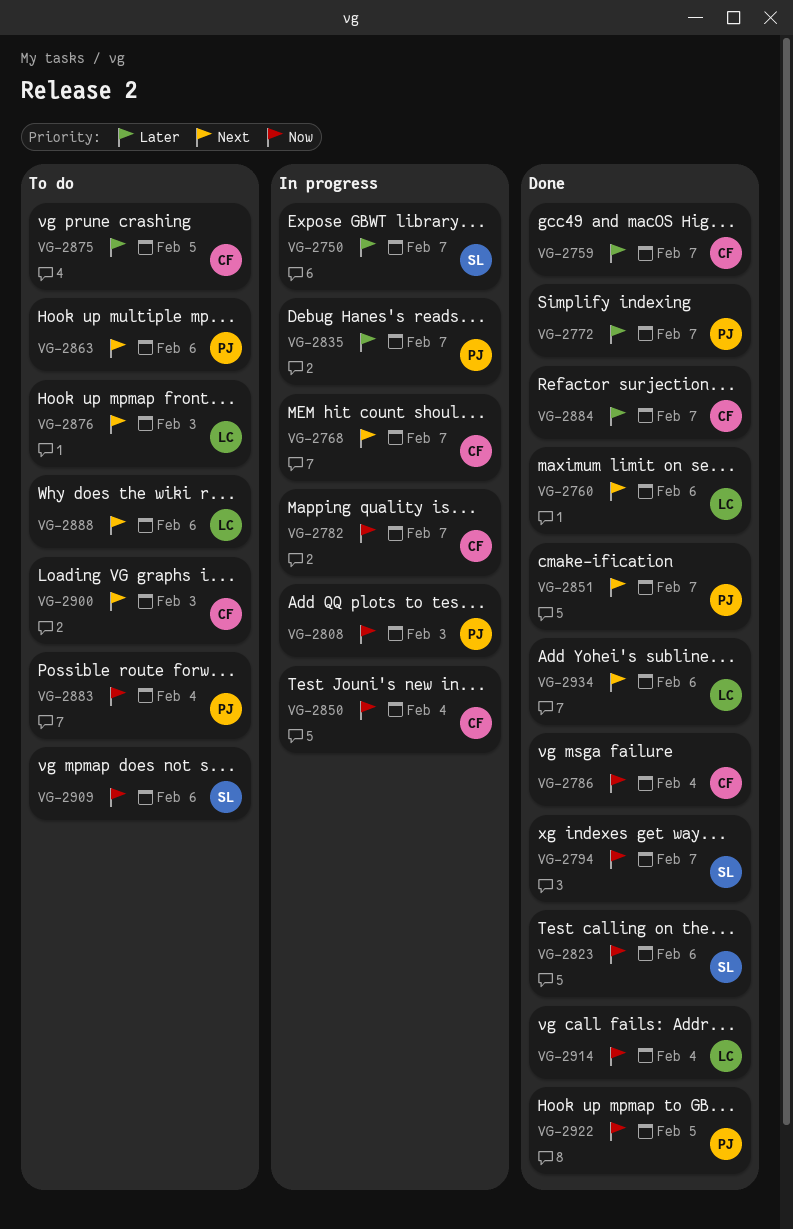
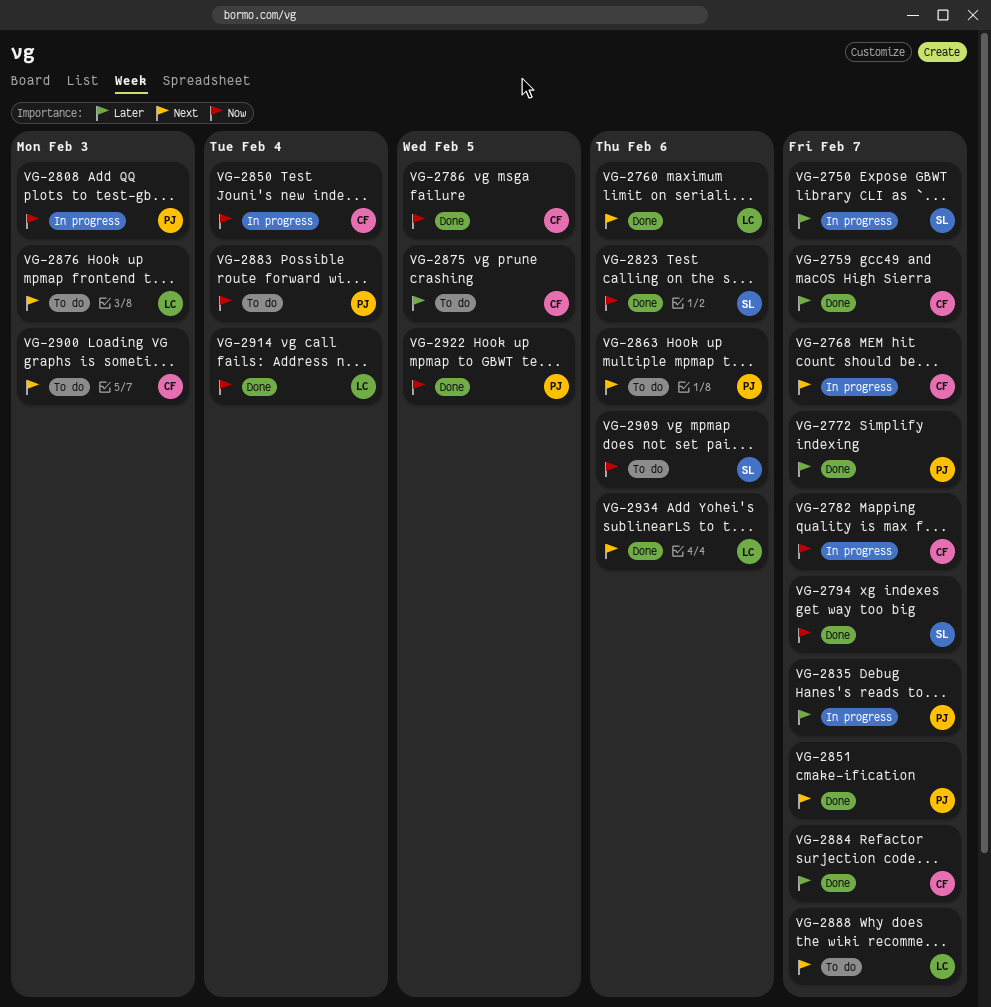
VG-2786, due: Feb 4 -> Feb 5
VG-2888, due: Feb 6 -> Feb 7

